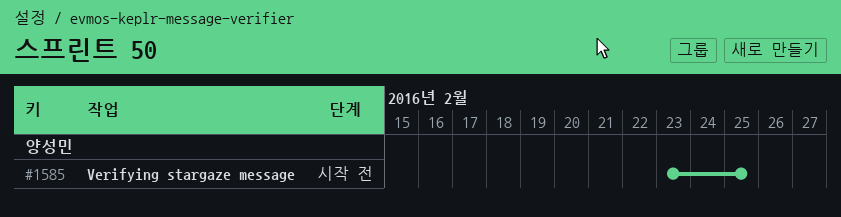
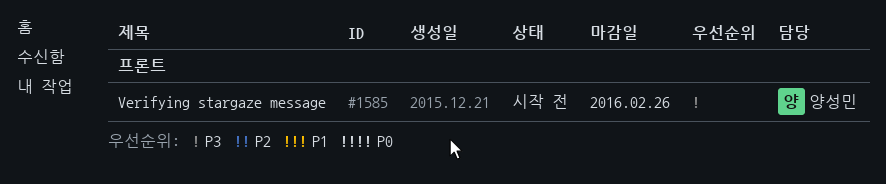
#1585, due: Feb 25 -> Feb 26

